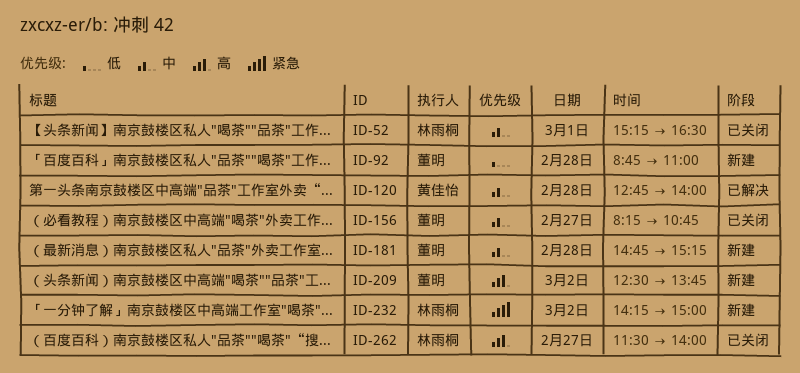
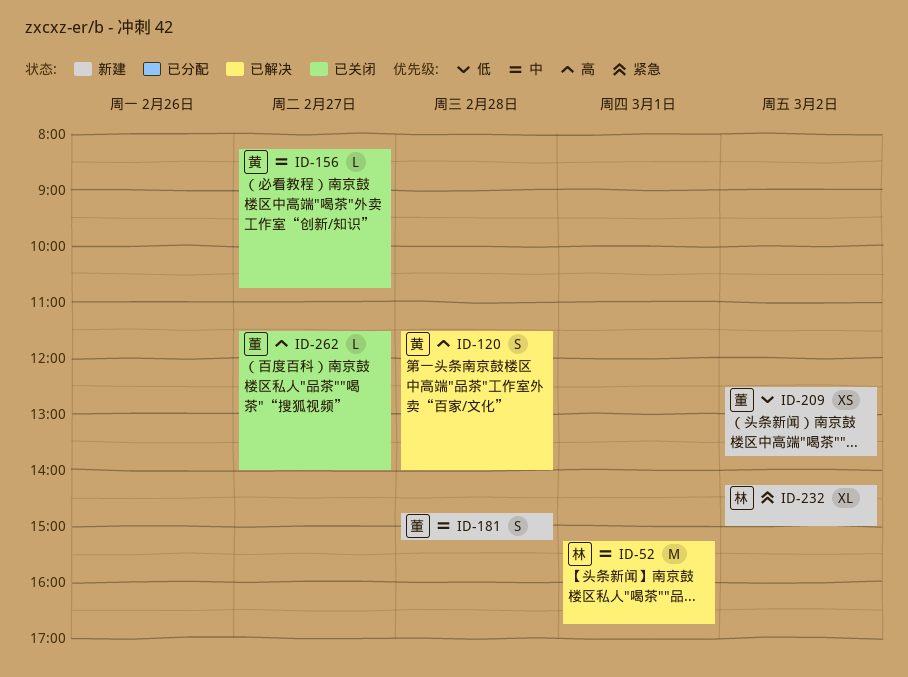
ID-52, status: 已关闭 -> 已解决
ID-52, ends: 16:30 -> 16:45
ID-92: present -> none
ID-120, priority: 中 -> 高
ID-120, begins: 12:45 -> 11:30
ID-156, owner: 董明 -> 黄佳怡
ID-209, priority: 高 -> 低
ID-262, owner: 林雨桐 -> 董明

